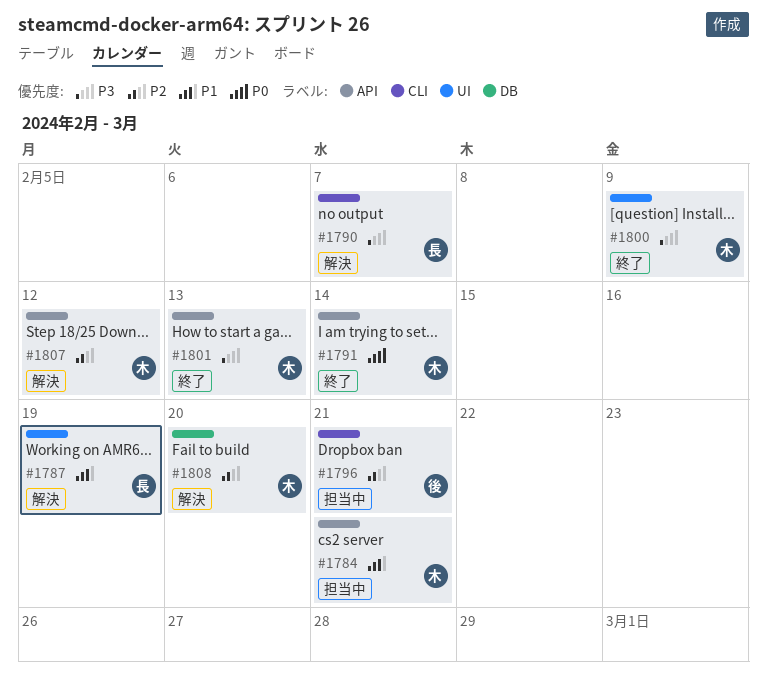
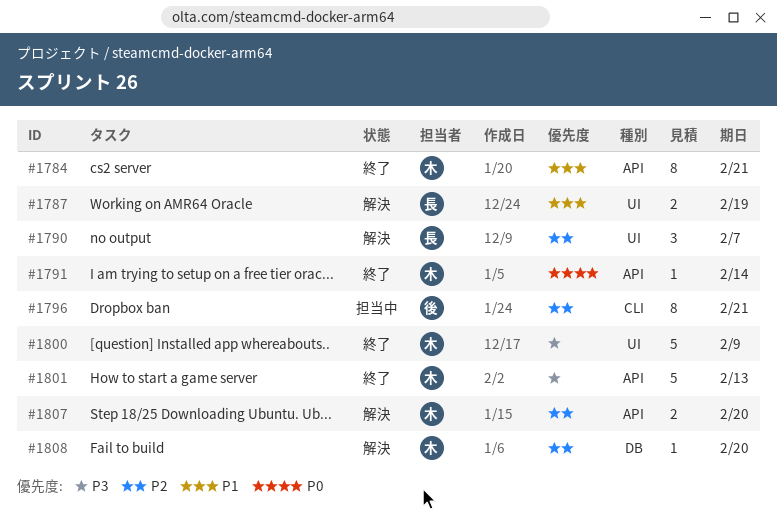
#1784, status: 担当中 -> 終了
#1790, priority: P3 -> P2
#1790, label: CLI -> UI
#1807, due: Feb 12 -> Feb 20

